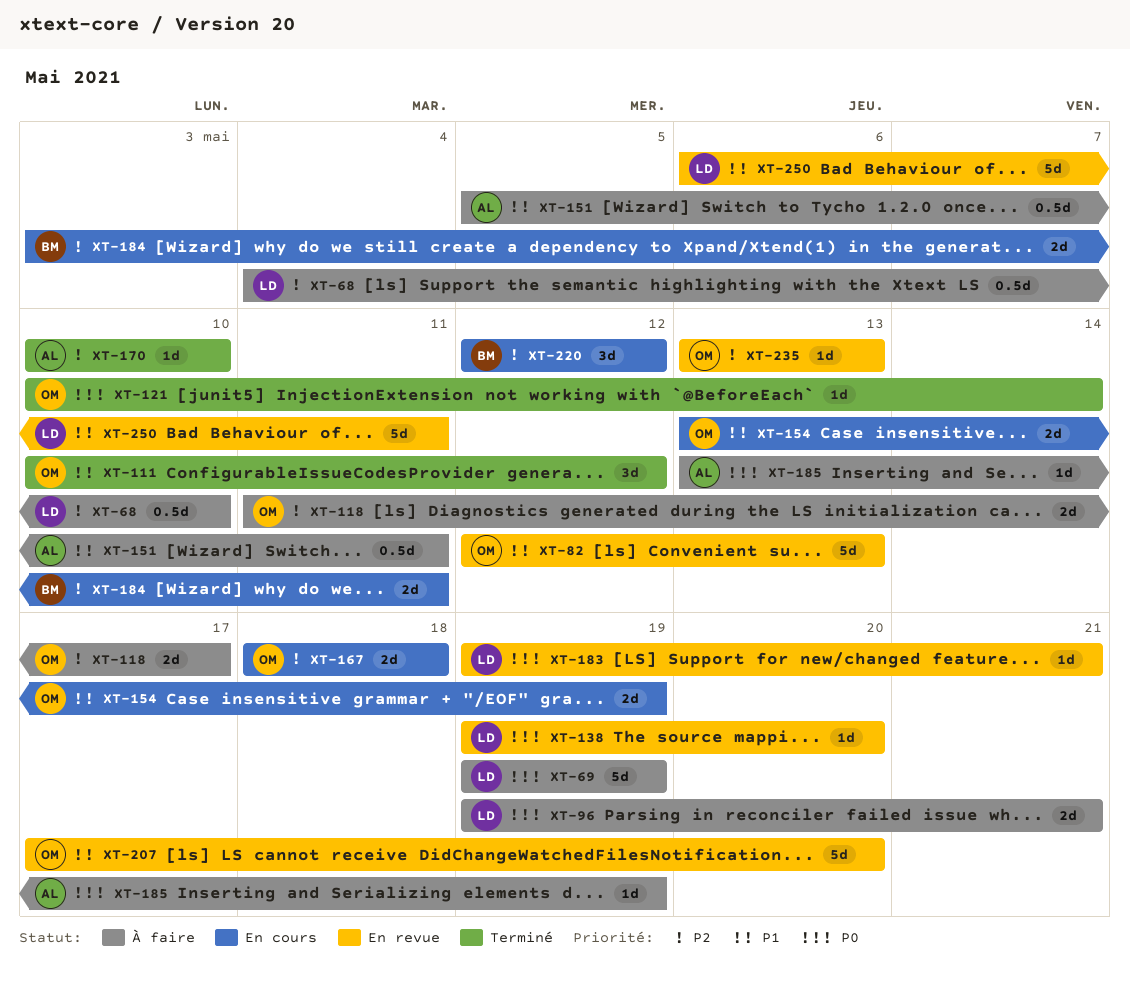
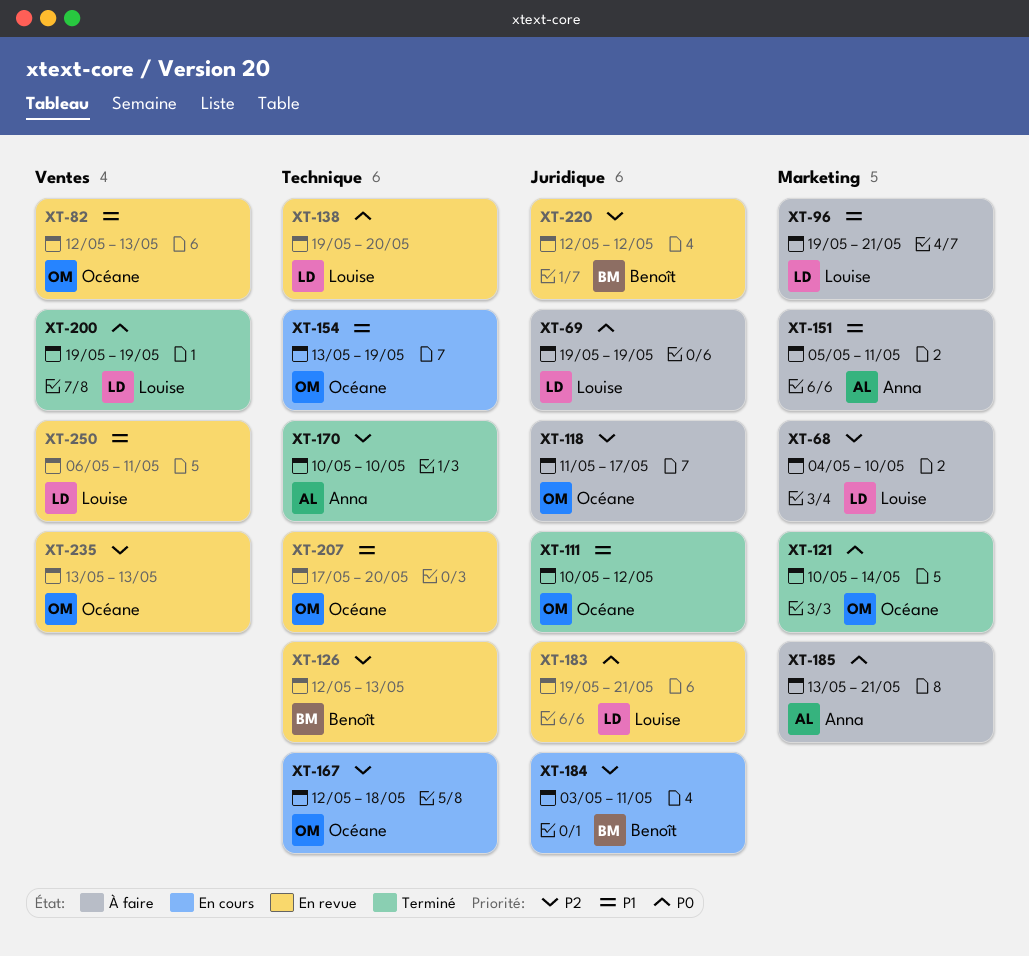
XT-96, priority: P0 -> P1
XT-126: none -> present
XT-167, start: May 18 -> May 12
XT-185, due: May 19 -> May 21
XT-200: none -> present
XT-220, status: En cours -> En revue

